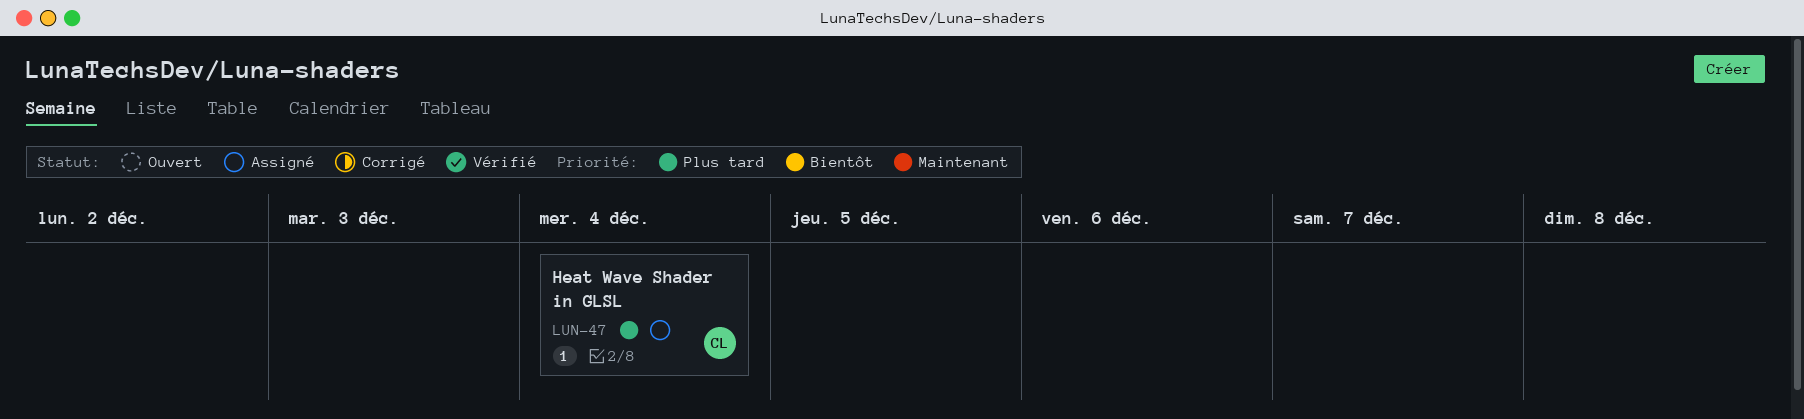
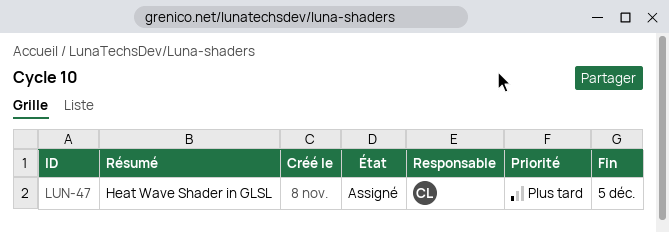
LUN-47, due: Dec 4 -> Dec 5

